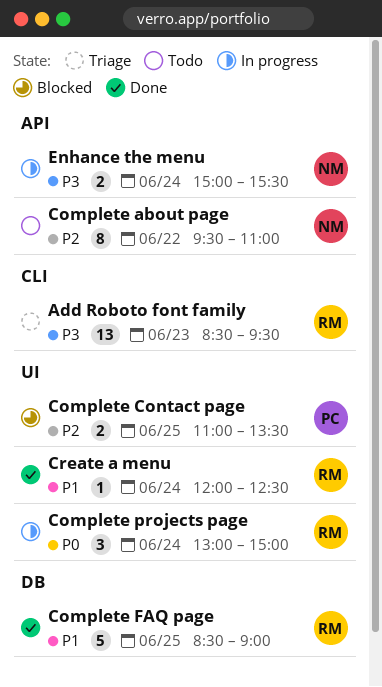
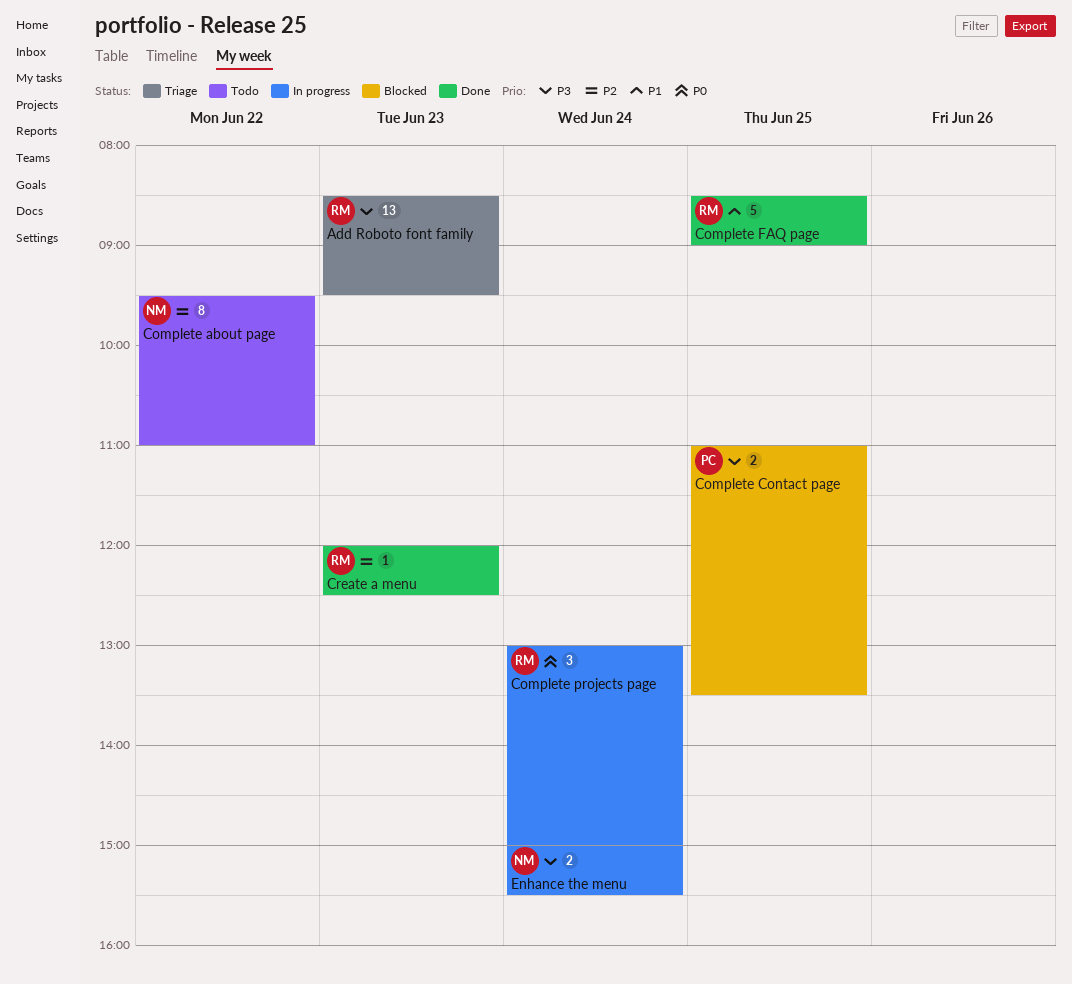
Complete Contact page, priority: P2 -> P3
Create a menu, priority: P1 -> P2
Create a menu, day: Jun 24 -> Jun 23

